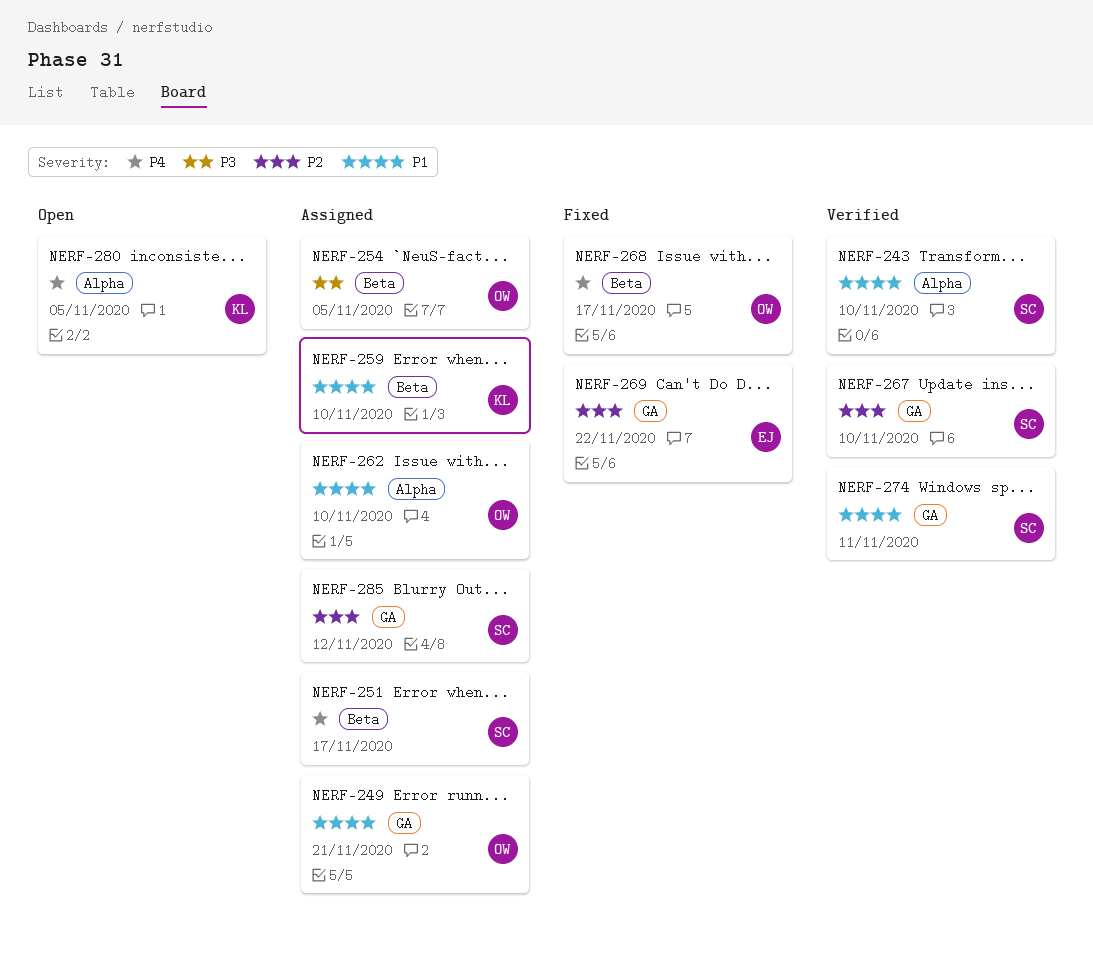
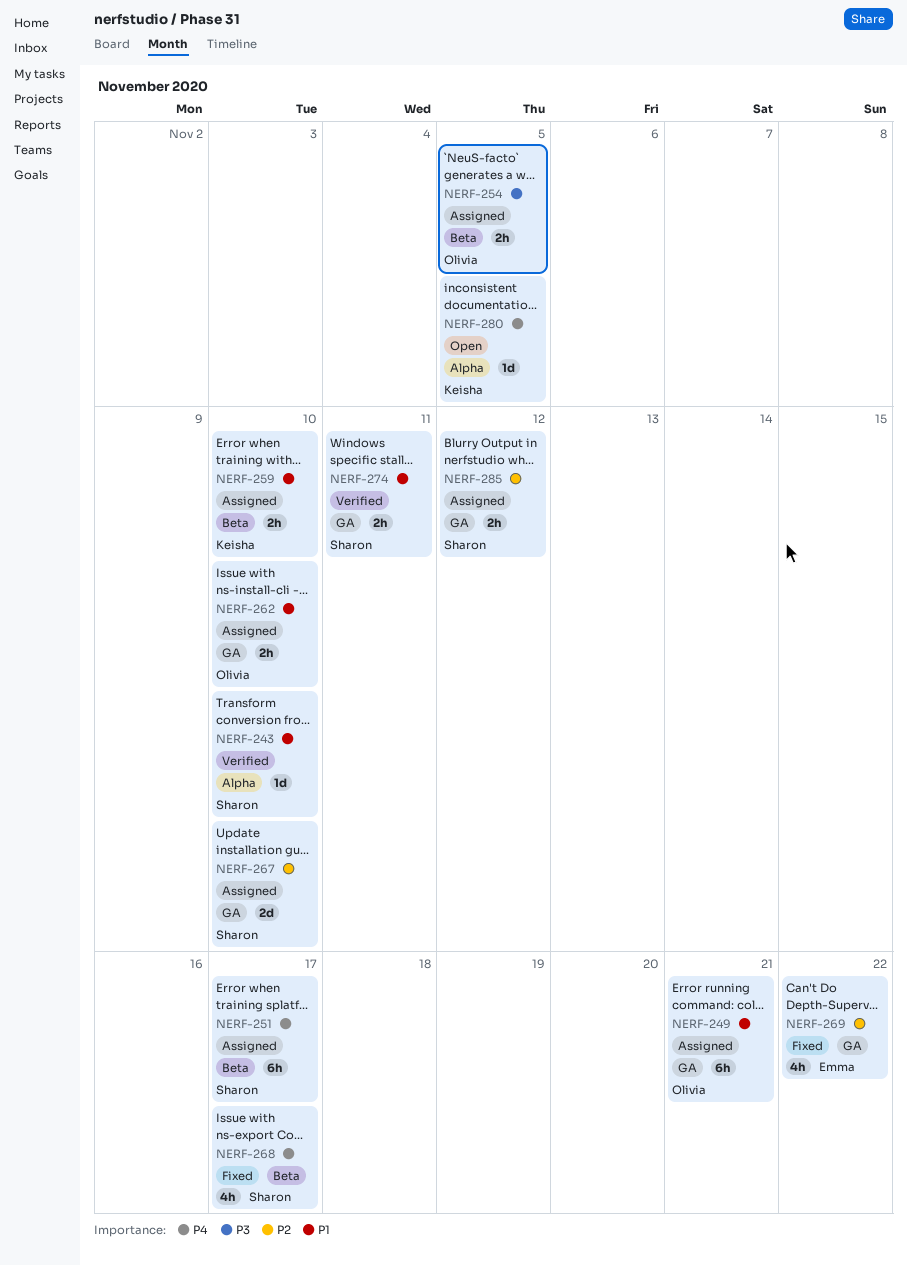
NERF-262, label: Alpha -> GA
NERF-267, status: Verified -> Assigned
NERF-268, owner: Olivia -> Sharon

